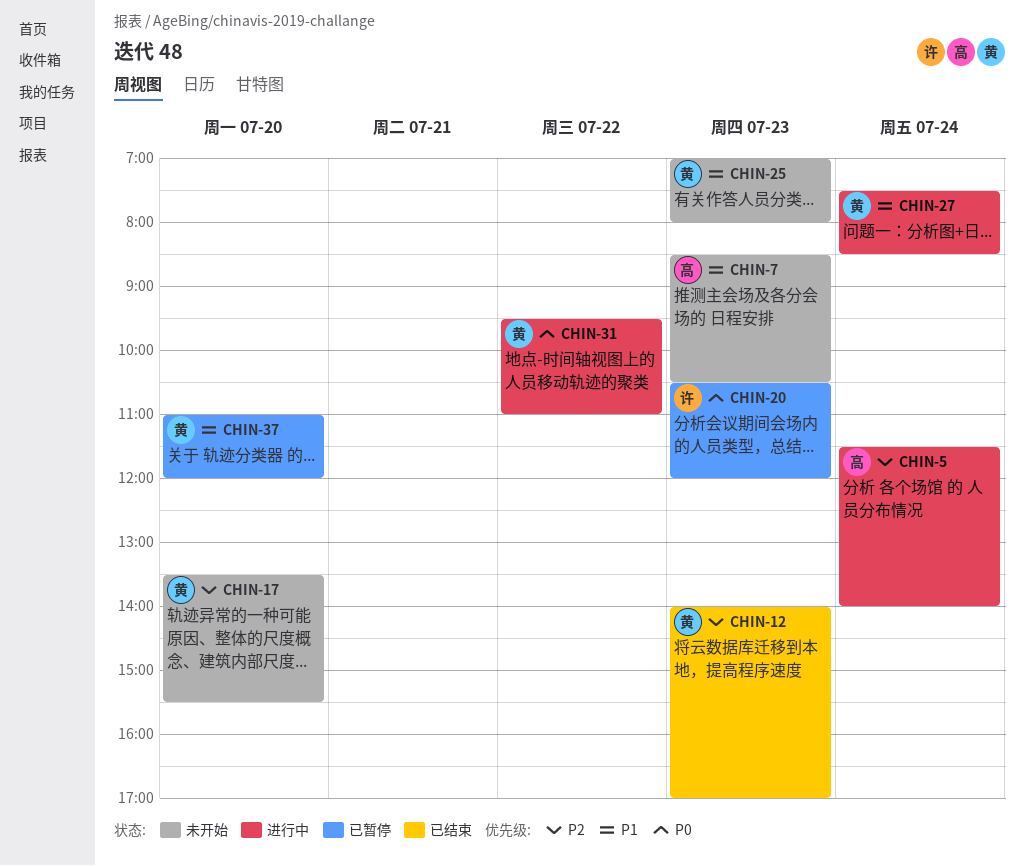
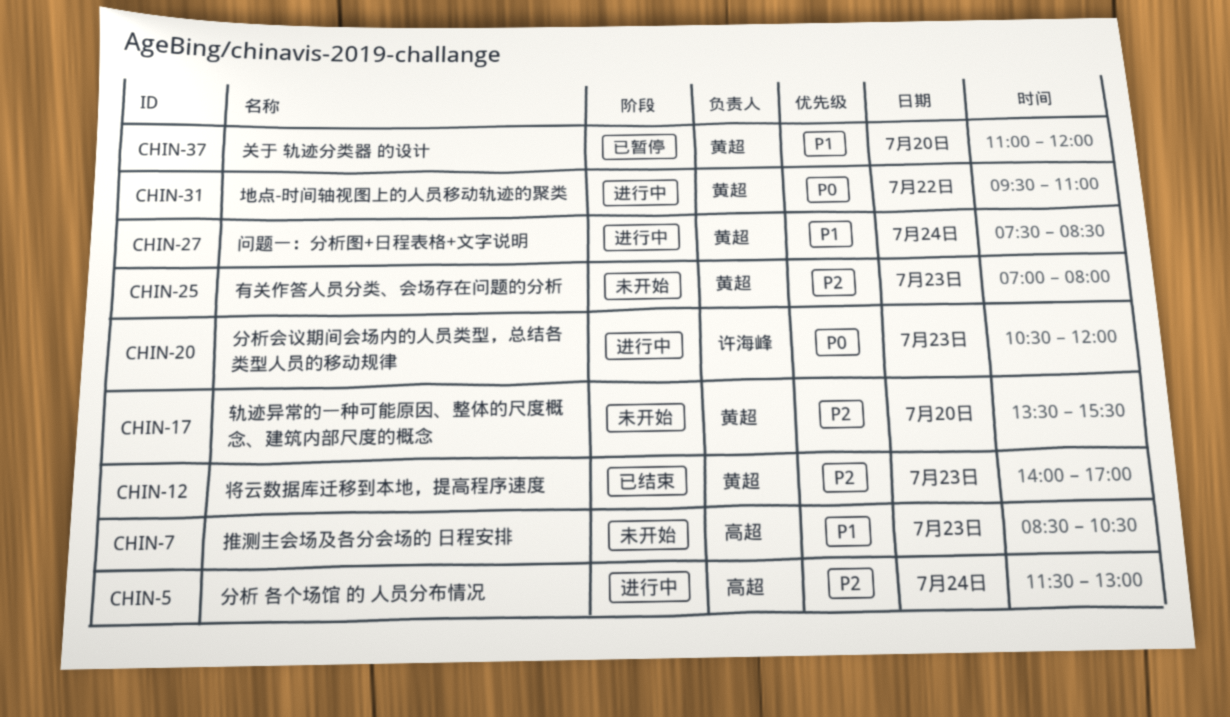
CHIN-5, ends: 14:00 -> 13:00
CHIN-20, status: 已暂停 -> 进行中
CHIN-25, priority: P1 -> P2

